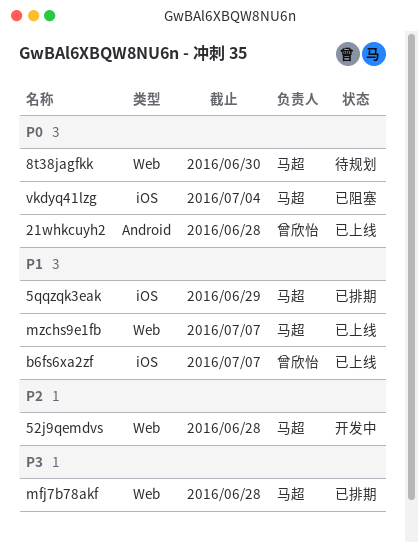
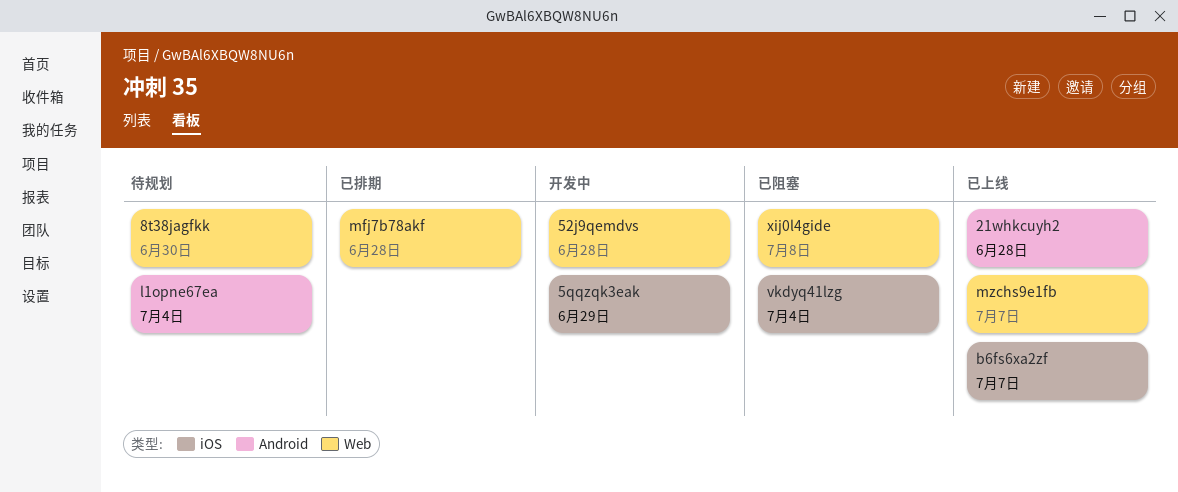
5qqzqk3eak, status: 已排期 -> 开发中
l1opne67ea: none -> present
xij0l4gide: none -> present

